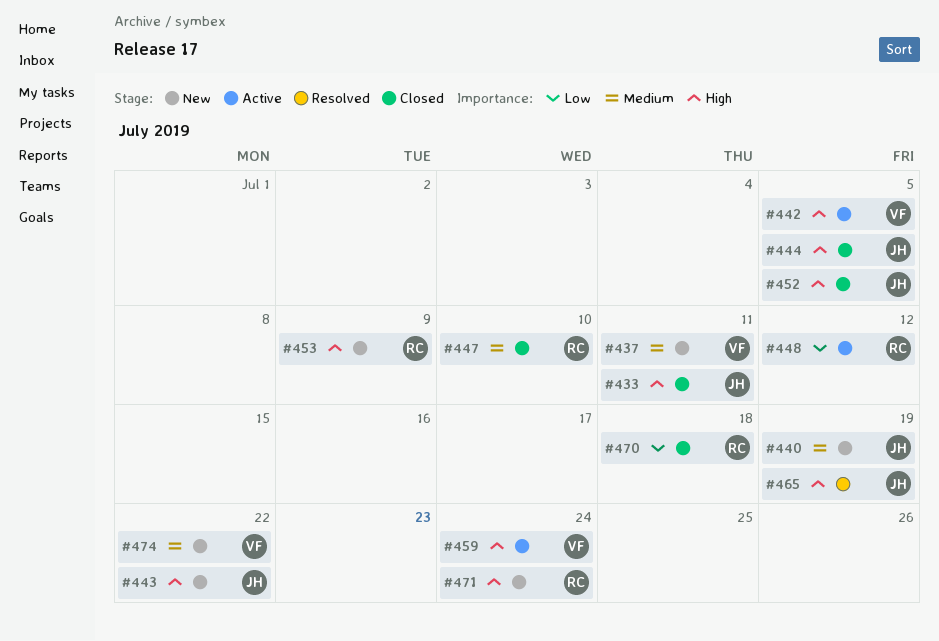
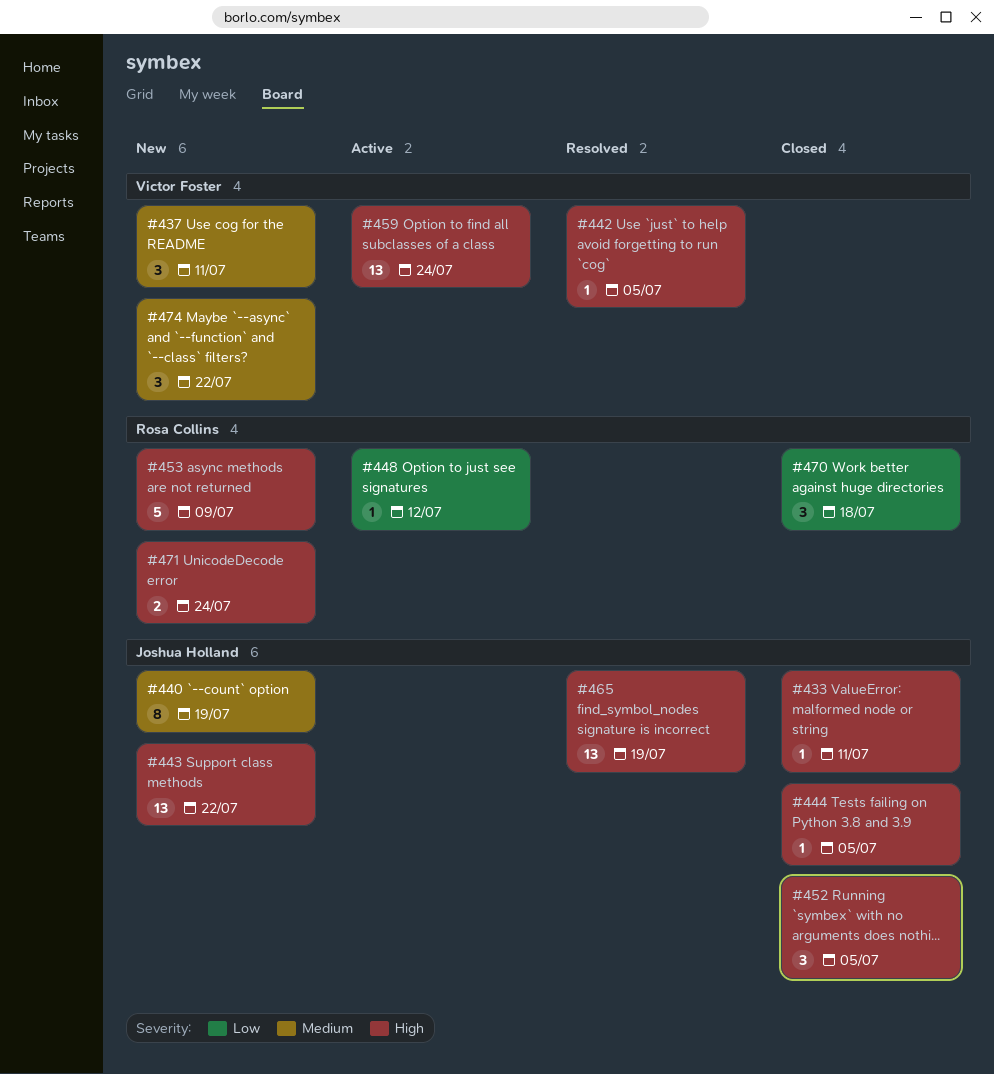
#442, status: Active -> Resolved
#447: present -> none

